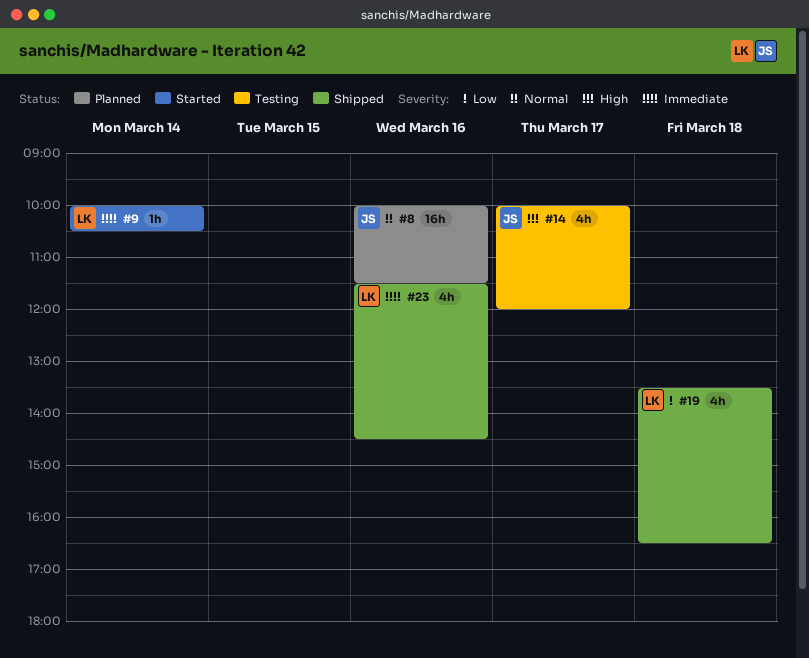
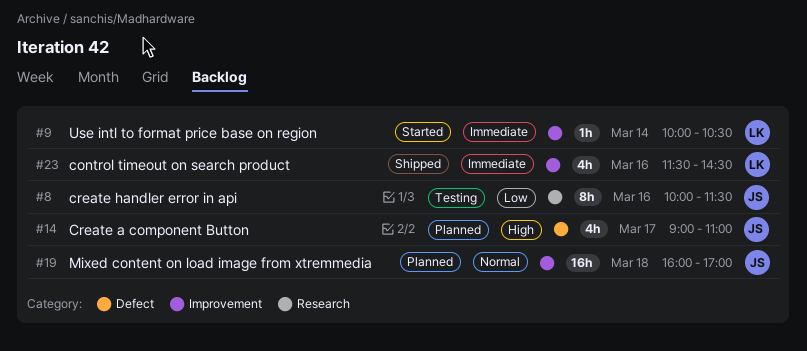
#8, status: Planned -> Testing
#8, priority: Normal -> Low
#8, estimate: 16h -> 8h
#14, status: Testing -> Planned
#14, begins: 10:00 -> 09:00
#14, ends: 12:00 -> 11:00
#19, status: Shipped -> Planned
#19, owner: LK -> JS
#19, priority: Low -> Normal
#19, estimate: 4h -> 16h
#19, begins: 13:30 -> 16:00
#19, ends: 16:30 -> 17:00

